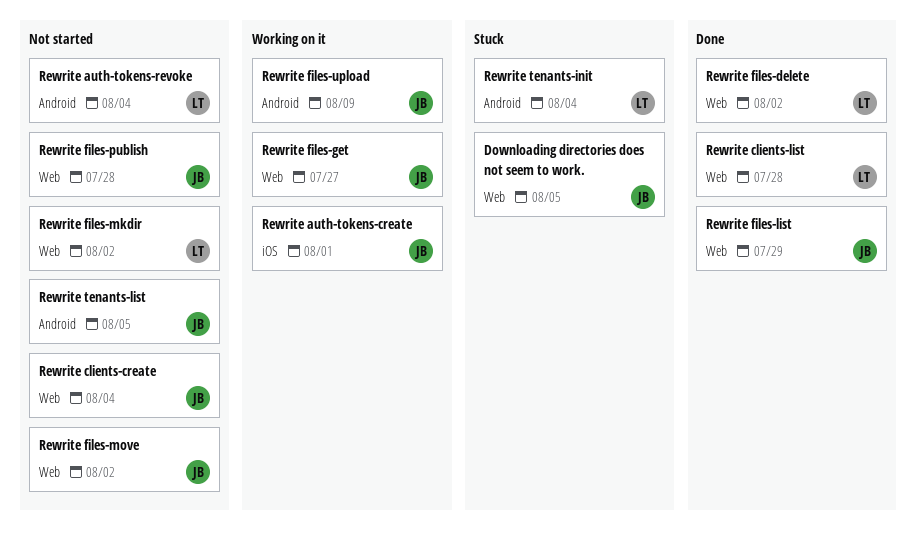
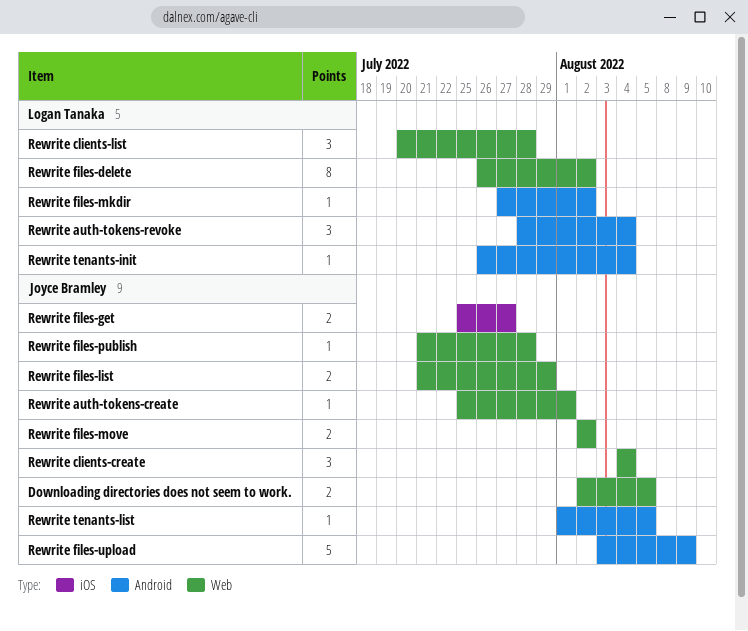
Rewrite auth-tokens-create, label: iOS -> Web
Rewrite files-get, label: Web -> iOS
Rewrite files-mkdir, label: Web -> Android

